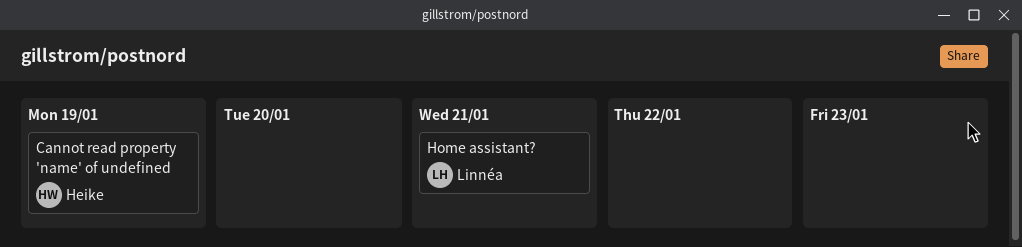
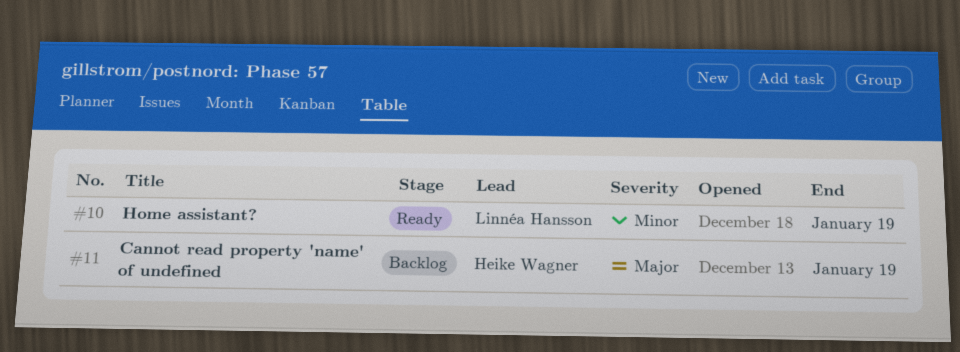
Home assistant?, due: Jan 21 -> Jan 19

